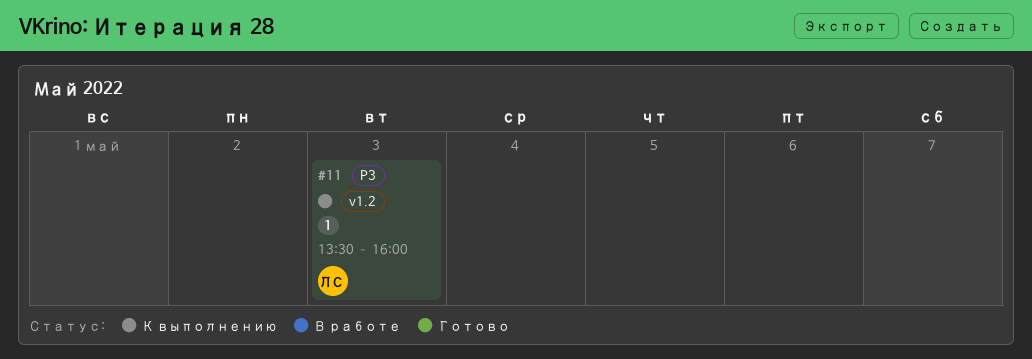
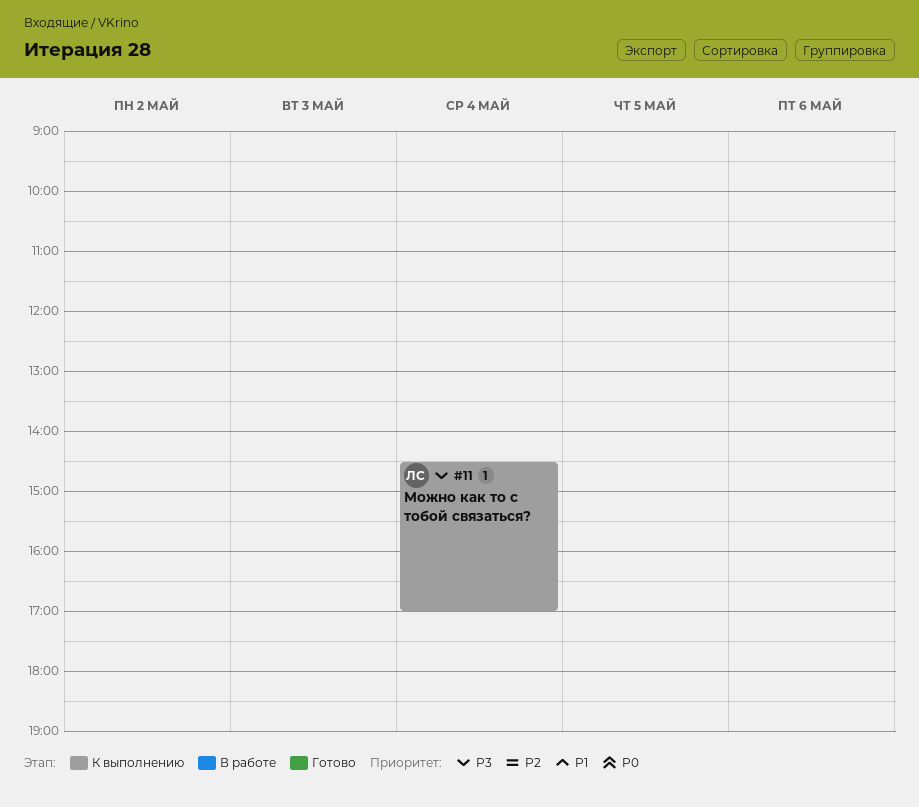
#11, day: May 3 -> May 4
#11, begins: 13:30 -> 14:30
#11, ends: 16:00 -> 17:00

